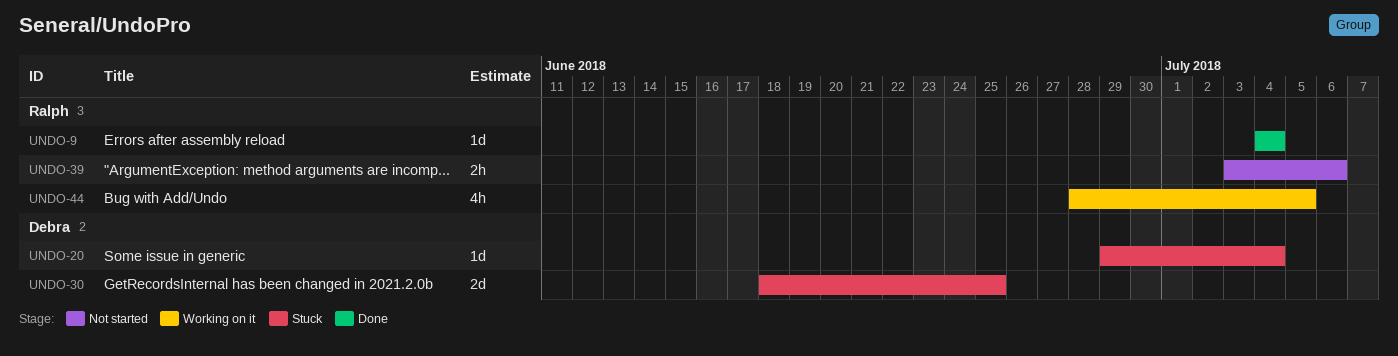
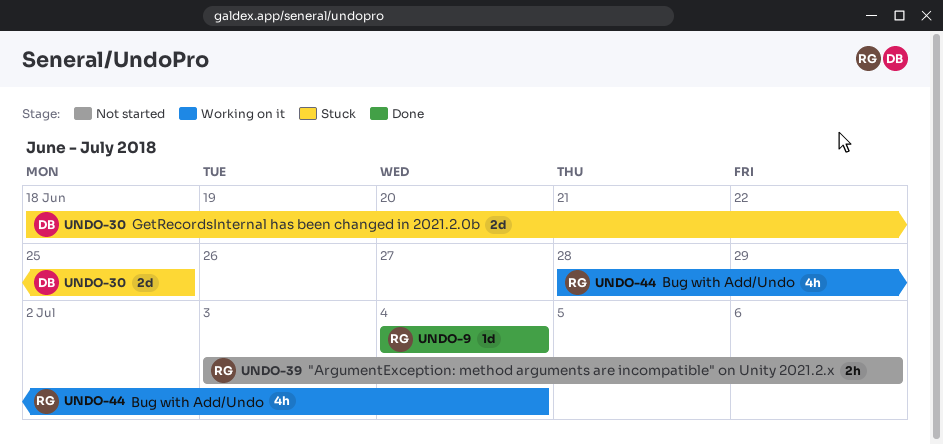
UNDO-20: present -> none
UNDO-44, due: Jul 5 -> Jul 4

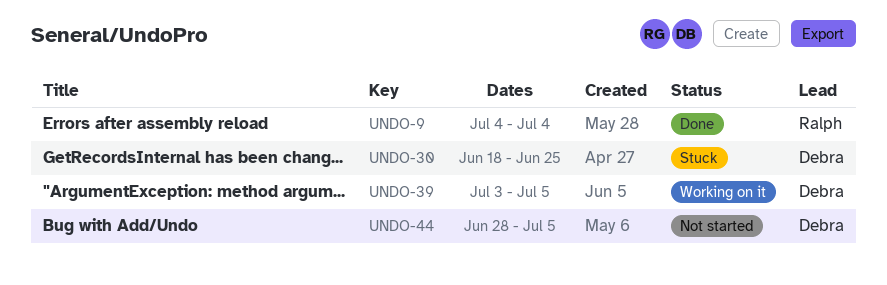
UNDO-39, status: Not started -> Working on it
UNDO-39, owner: Ralph -> Debra
UNDO-39, due: Jul 6 -> Jul 5
UNDO-44, status: Working on it -> Not started
UNDO-44, owner: Ralph -> Debra
UNDO-44, due: Jul 4 -> Jul 5

